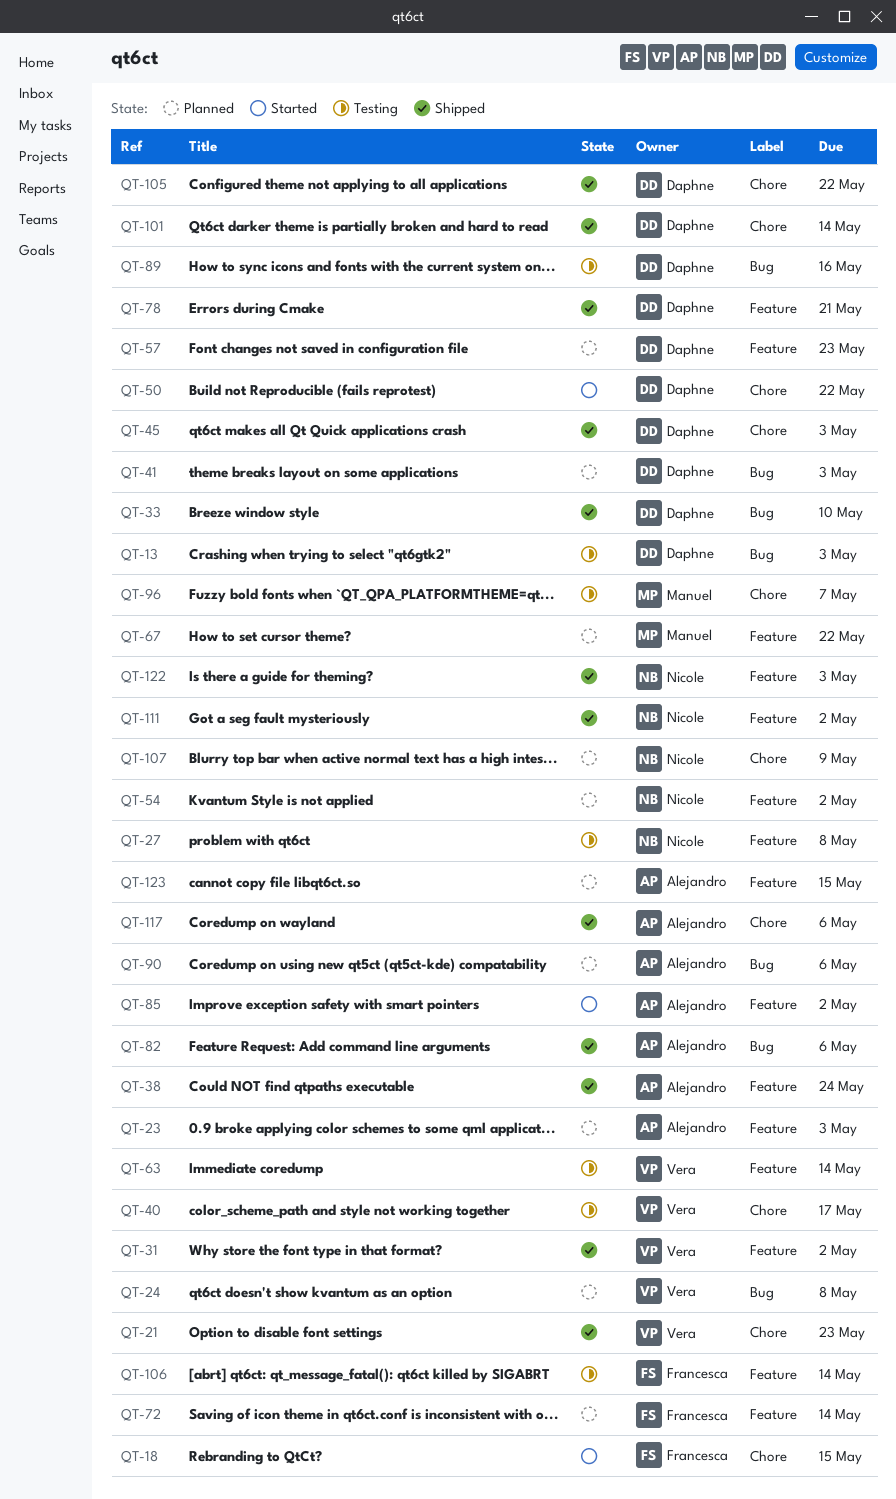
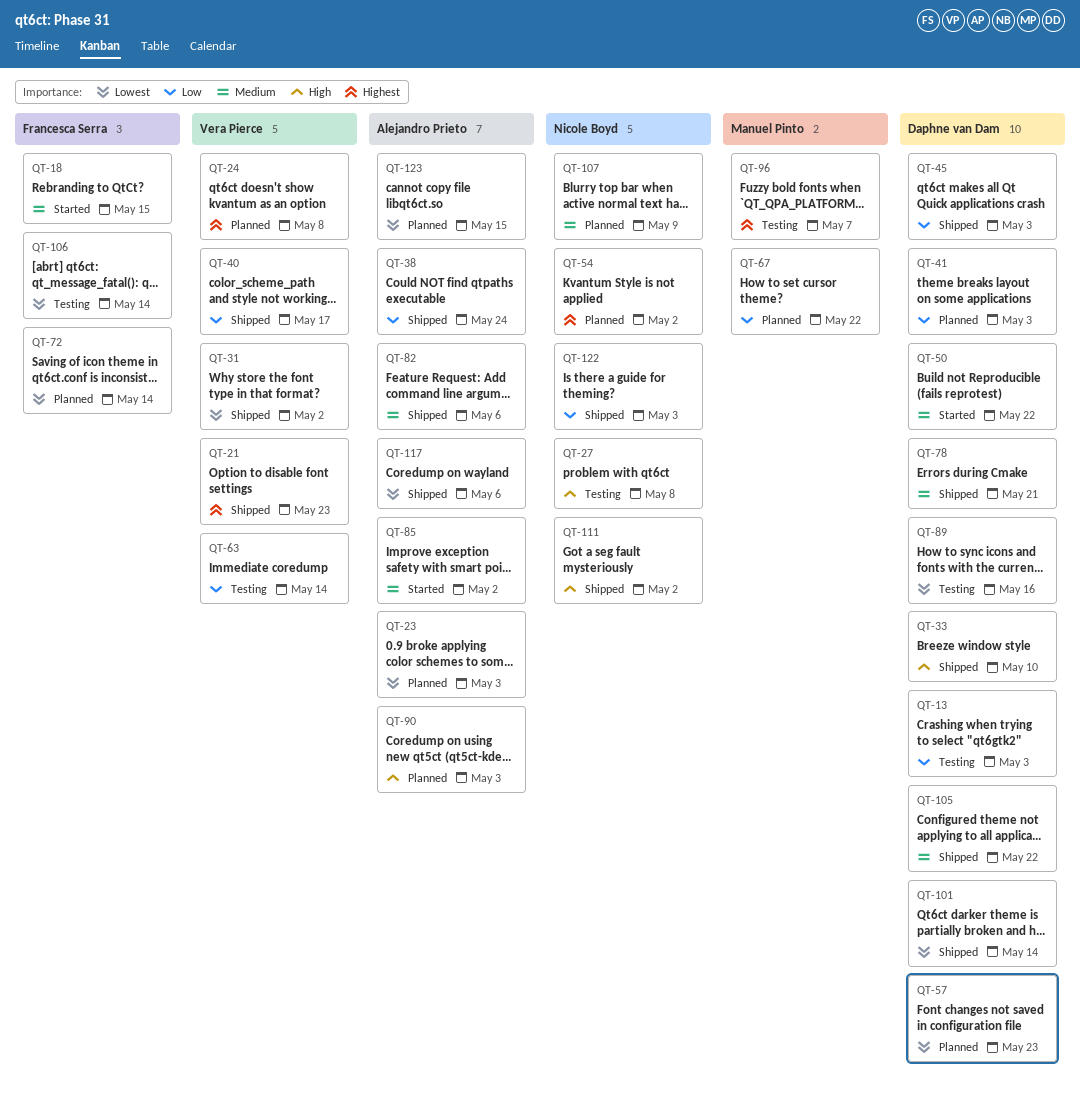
QT-40, status: Testing -> Shipped
QT-90, due: May 6 -> May 3

